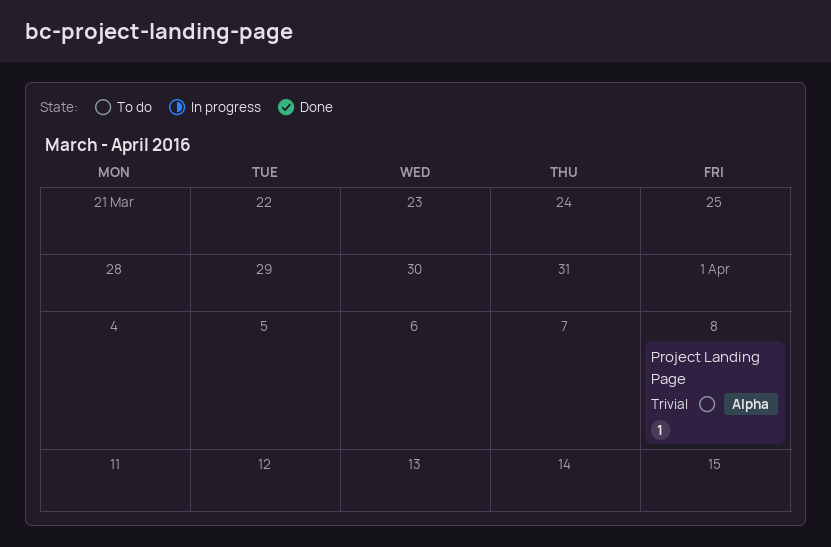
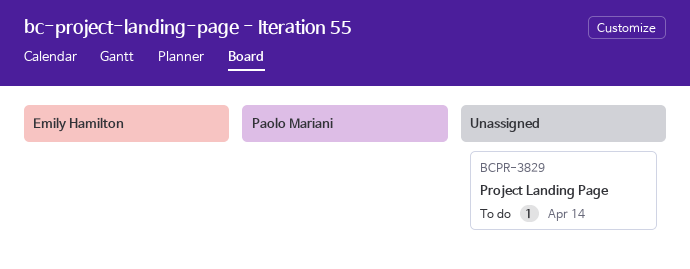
Project Landing Page, due: Apr 8 -> Apr 14

